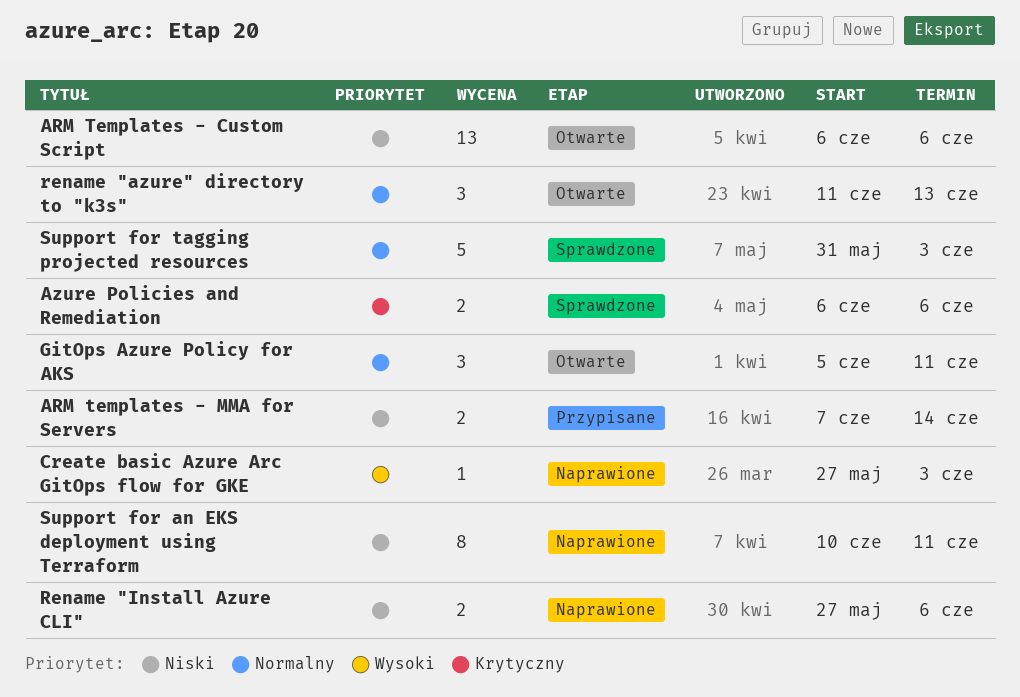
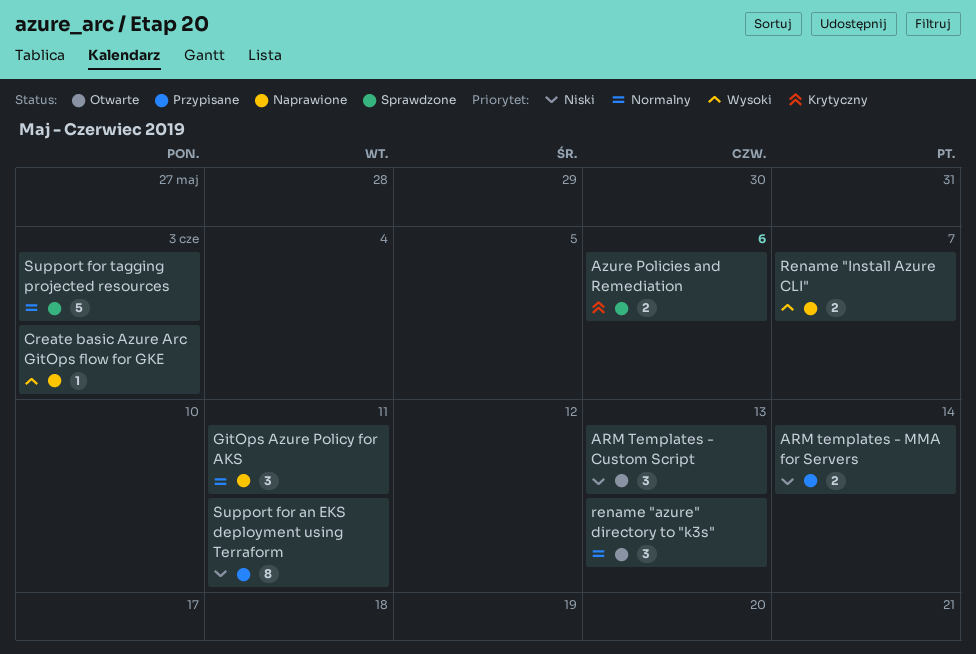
ARM Templates - Custom Script, estimate: 13 -> 3
ARM Templates - Custom Script, due: Jun 6 -> Jun 13
GitOps Azure Policy for AKS, status: Otwarte -> Naprawione
Rename "Install Azure CLI", priority: Niski -> Wysoki
Rename "Install Azure CLI", due: Jun 6 -> Jun 7
Support for an EKS deployment using Terraform, status: Naprawione -> Przypisane

